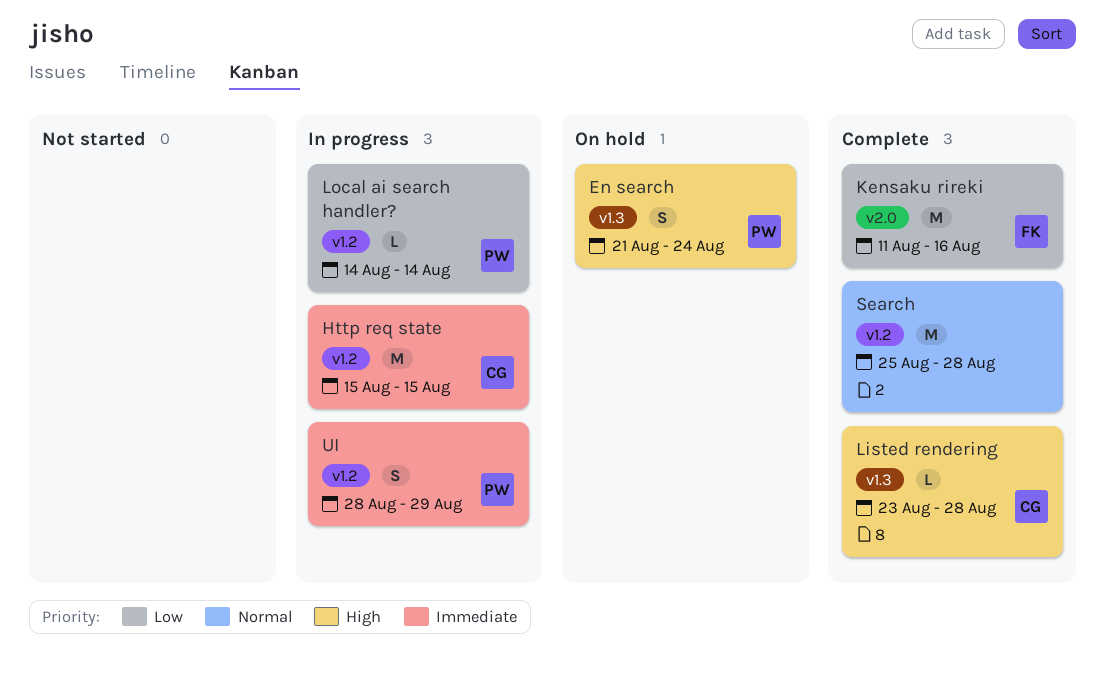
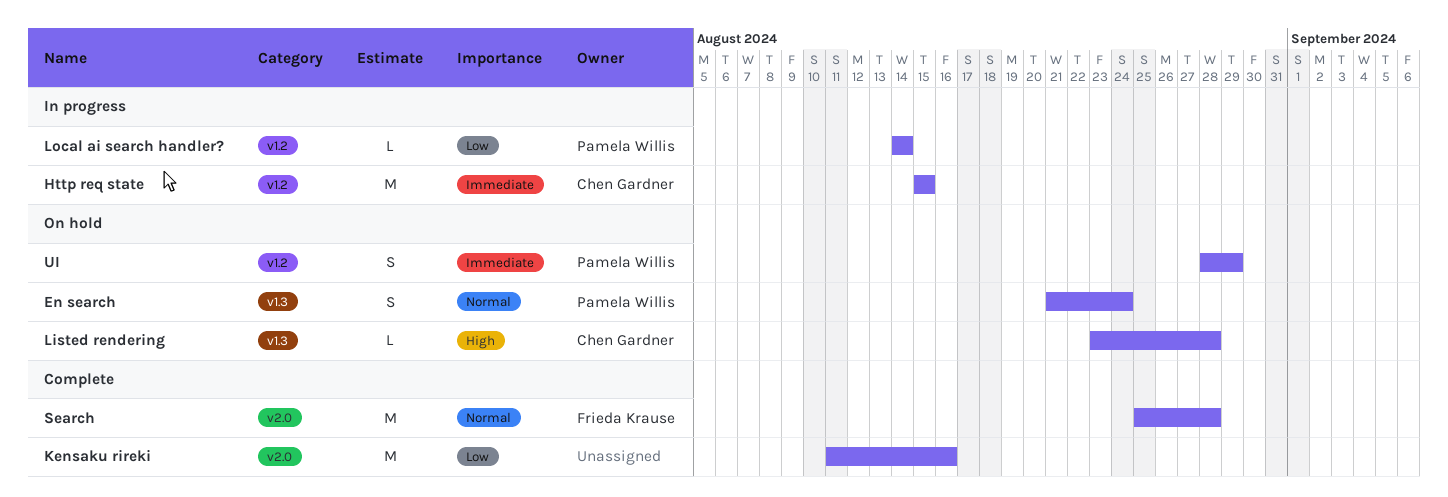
En search, priority: High -> Normal
Kensaku rireki, owner: Frieda Krause -> none
Listed rendering, status: Complete -> On hold
Search, owner: none -> Frieda Krause
Search, label: v1.2 -> v2.0
UI, status: In progress -> On hold

